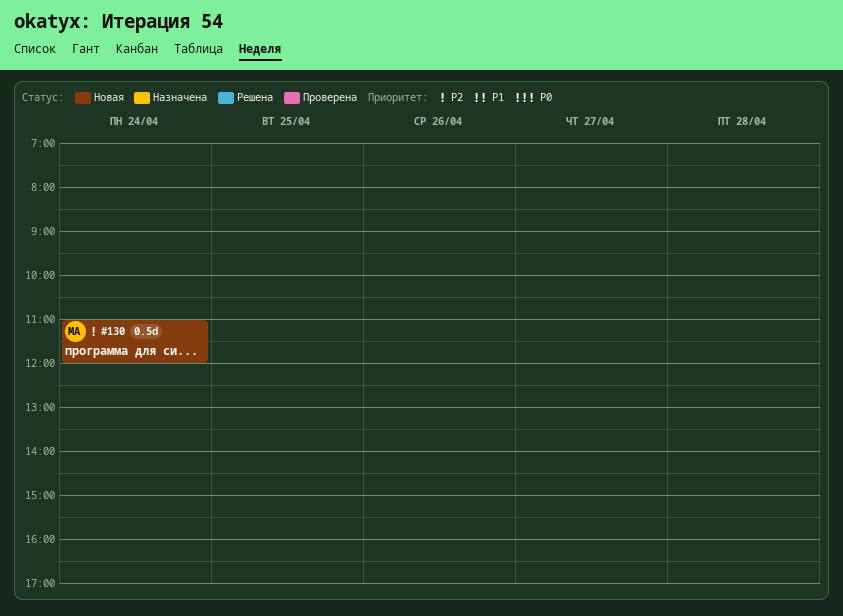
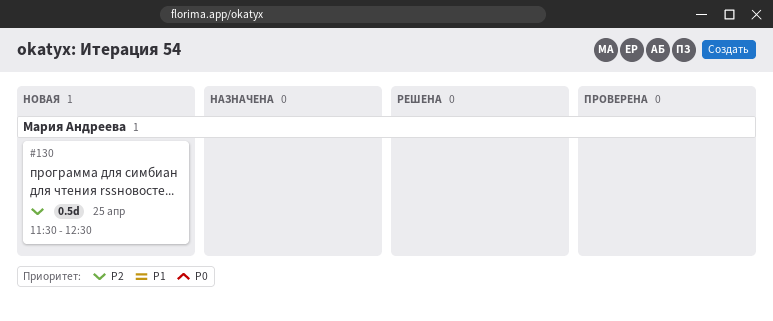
#130, day: Apr 24 -> Apr 25
#130, begins: 11:00 -> 11:30
#130, ends: 12:00 -> 12:30

